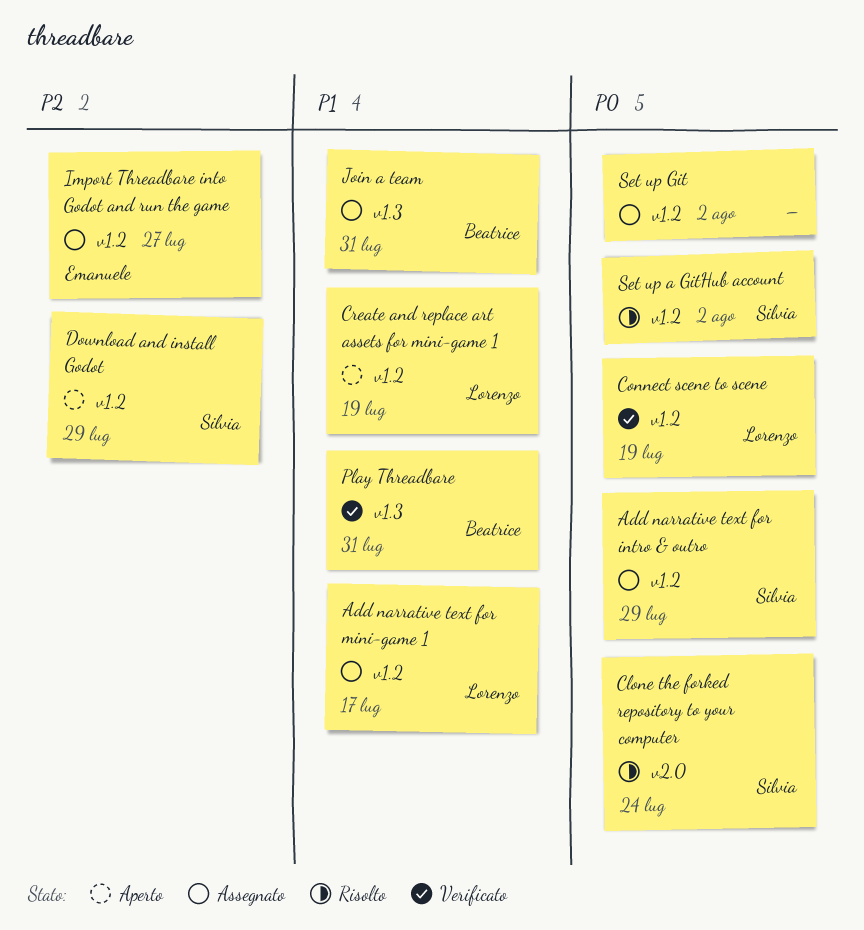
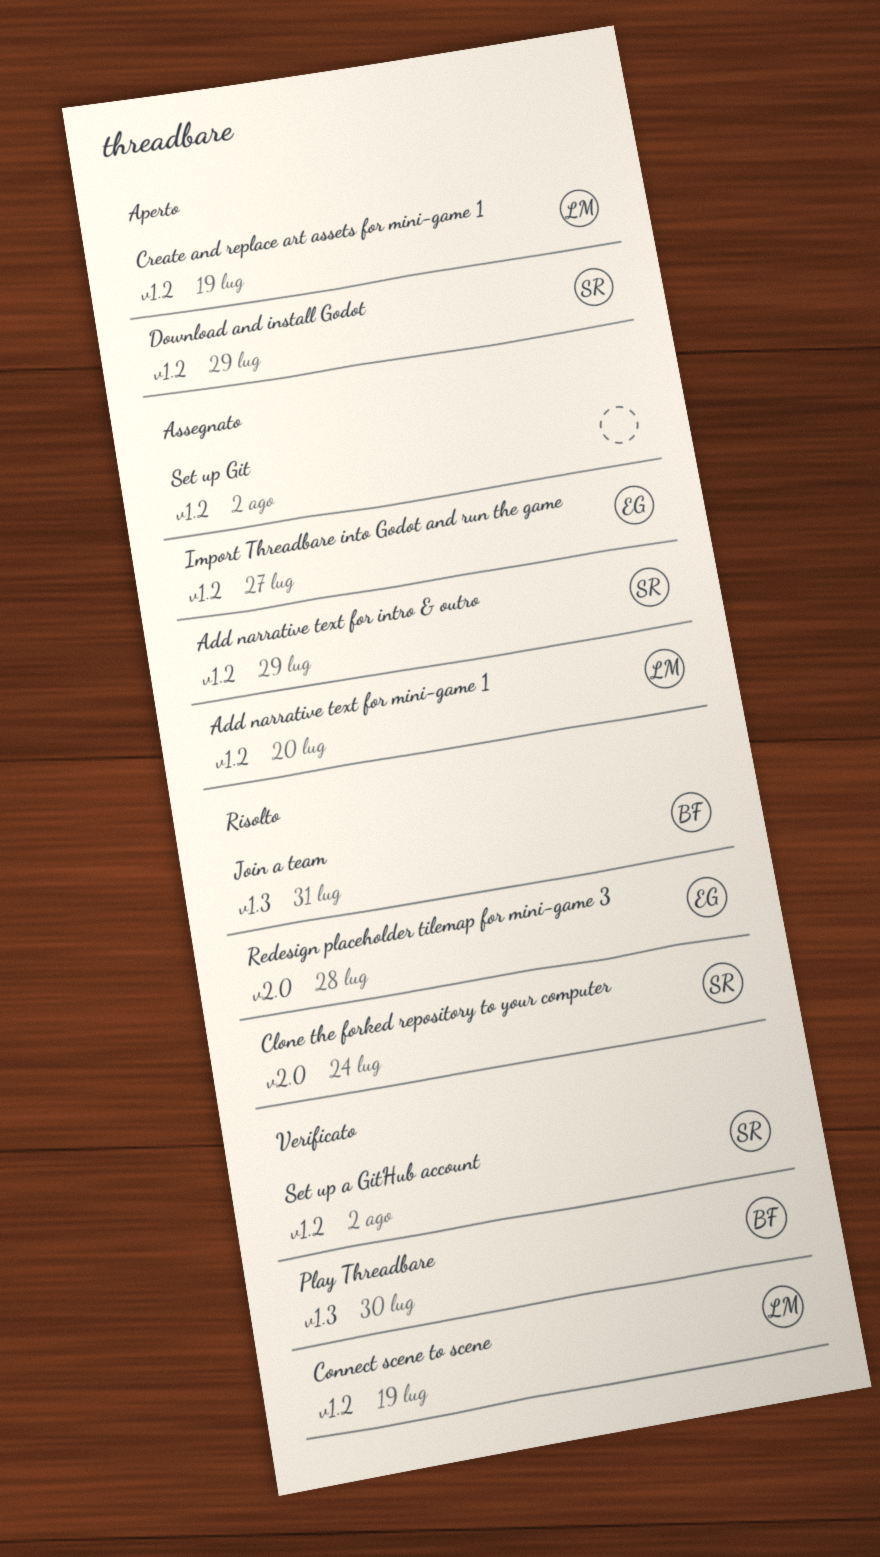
Add narrative text for mini-game 1, due: Jul 17 -> Jul 20
Join a team, status: Assegnato -> Risolto
Play Threadbare, due: Jul 31 -> Jul 30
Redesign placeholder tilemap for mini-game 3: none -> present
Set up a GitHub account, status: Risolto -> Verificato

